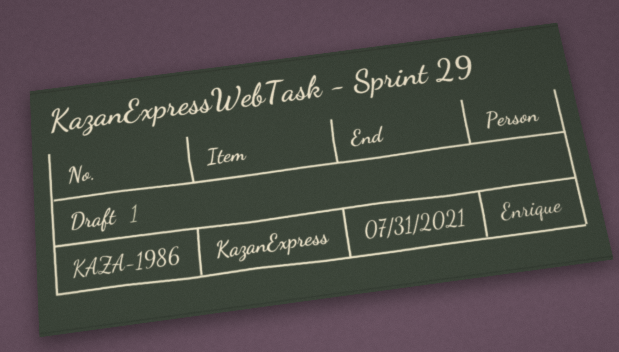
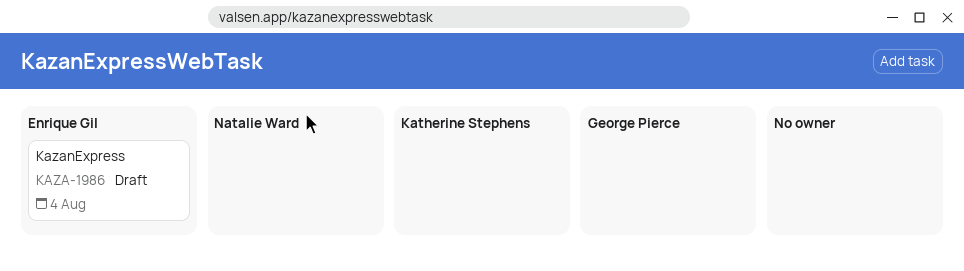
KAZA-1986, due: Jul 31 -> Aug 4

